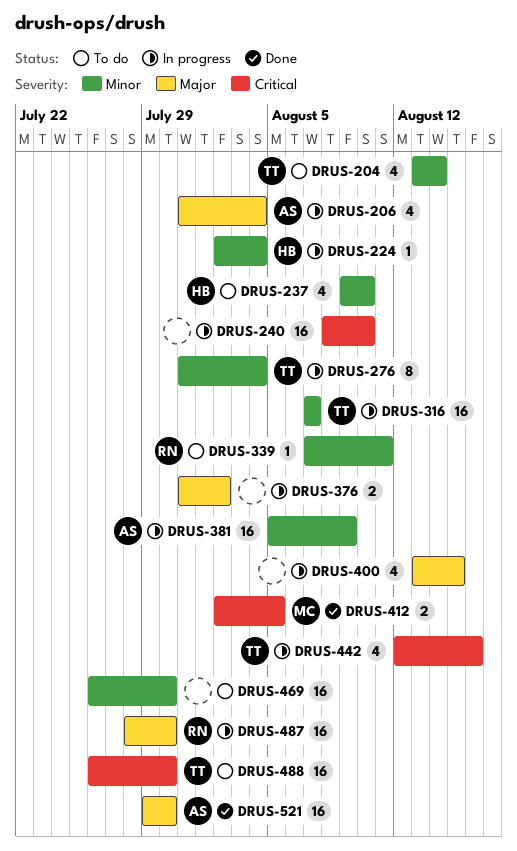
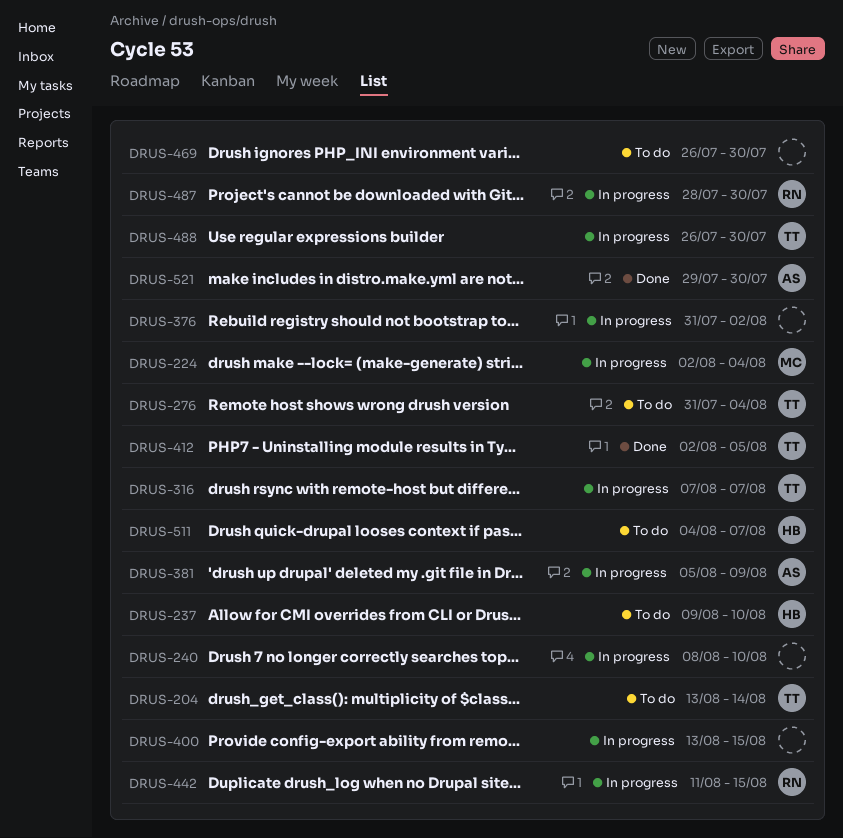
DRUS-206: present -> none
DRUS-224, owner: HB -> MC
DRUS-276, status: In progress -> To do
DRUS-339: present -> none
DRUS-412, owner: MC -> TT
DRUS-442, owner: TT -> RN
DRUS-442, start: Aug 12 -> Aug 11
DRUS-442, due: Aug 16 -> Aug 15
DRUS-488, status: To do -> In progress
DRUS-511: none -> present

